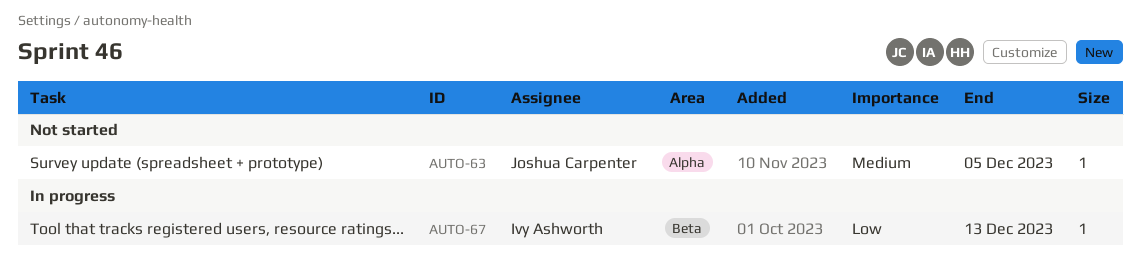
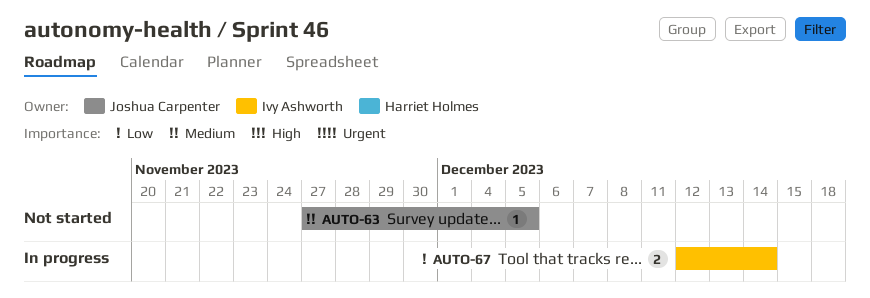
AUTO-67, estimate: 1 -> 2
AUTO-67, due: Dec 13 -> Dec 14

